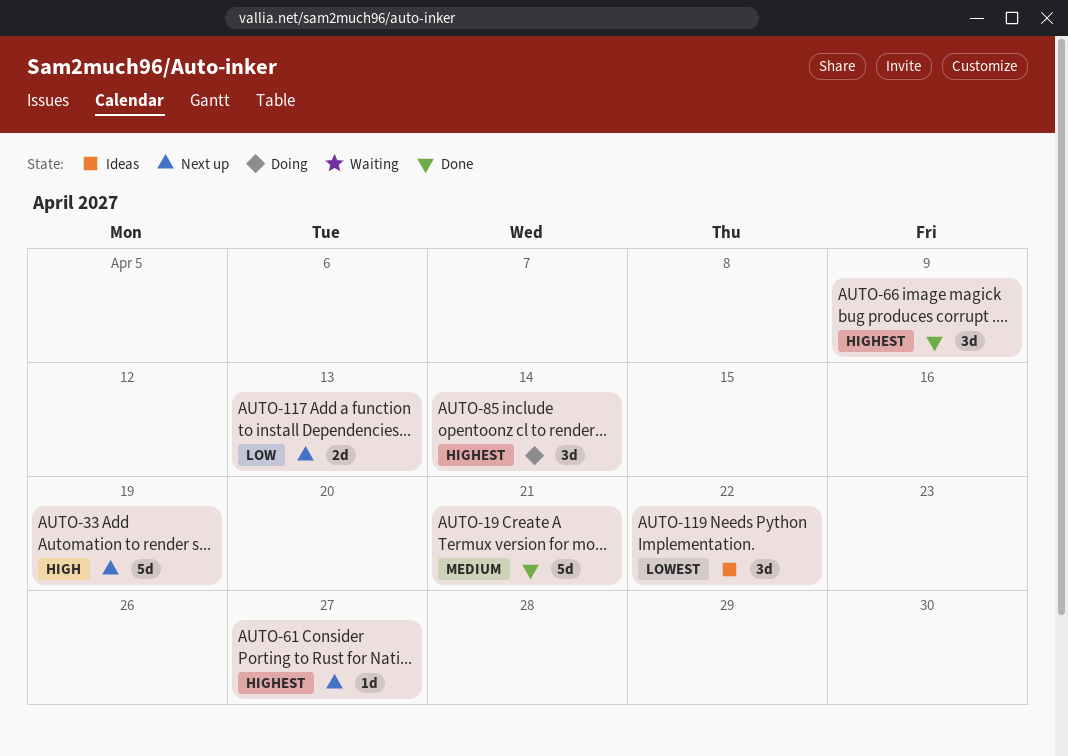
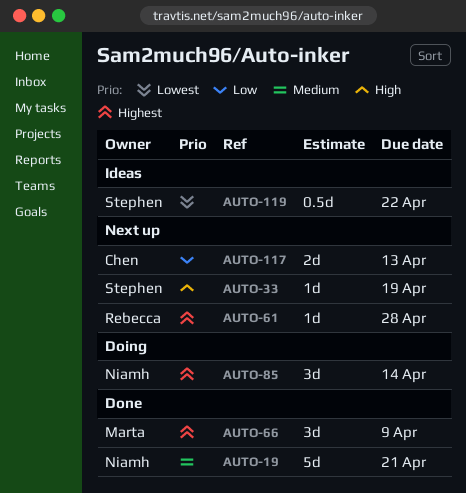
AUTO-33, estimate: 5d -> 1d
AUTO-61, due: Apr 27 -> Apr 28
AUTO-119, estimate: 3d -> 0.5d

